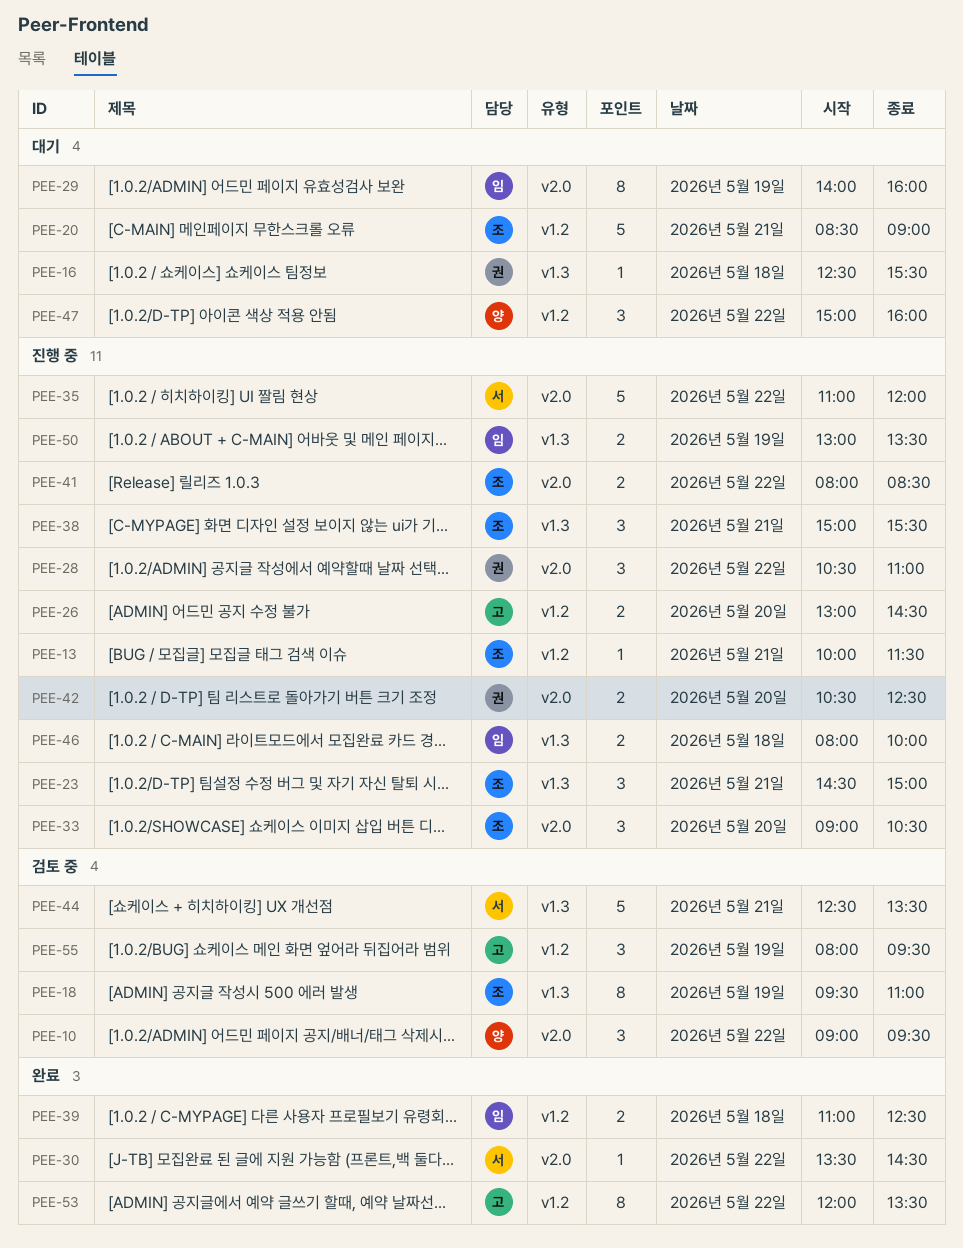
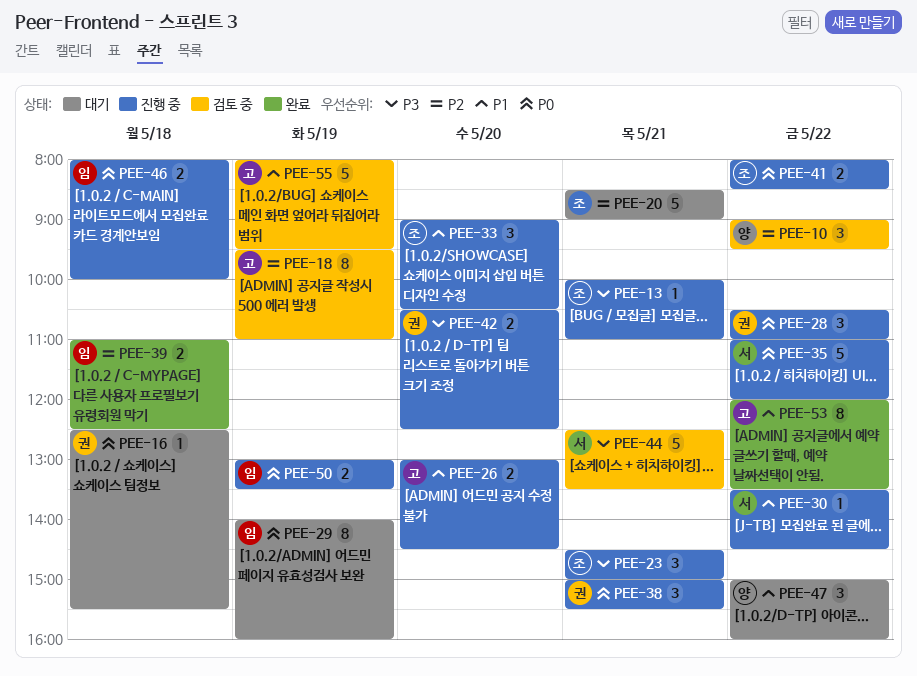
PEE-13, ends: 11:30 -> 11:00
PEE-18, owner: 조 -> 고
PEE-30, status: 완료 -> 진행 중
PEE-38, owner: 조 -> 권
PEE-55, estimate: 3 -> 5

